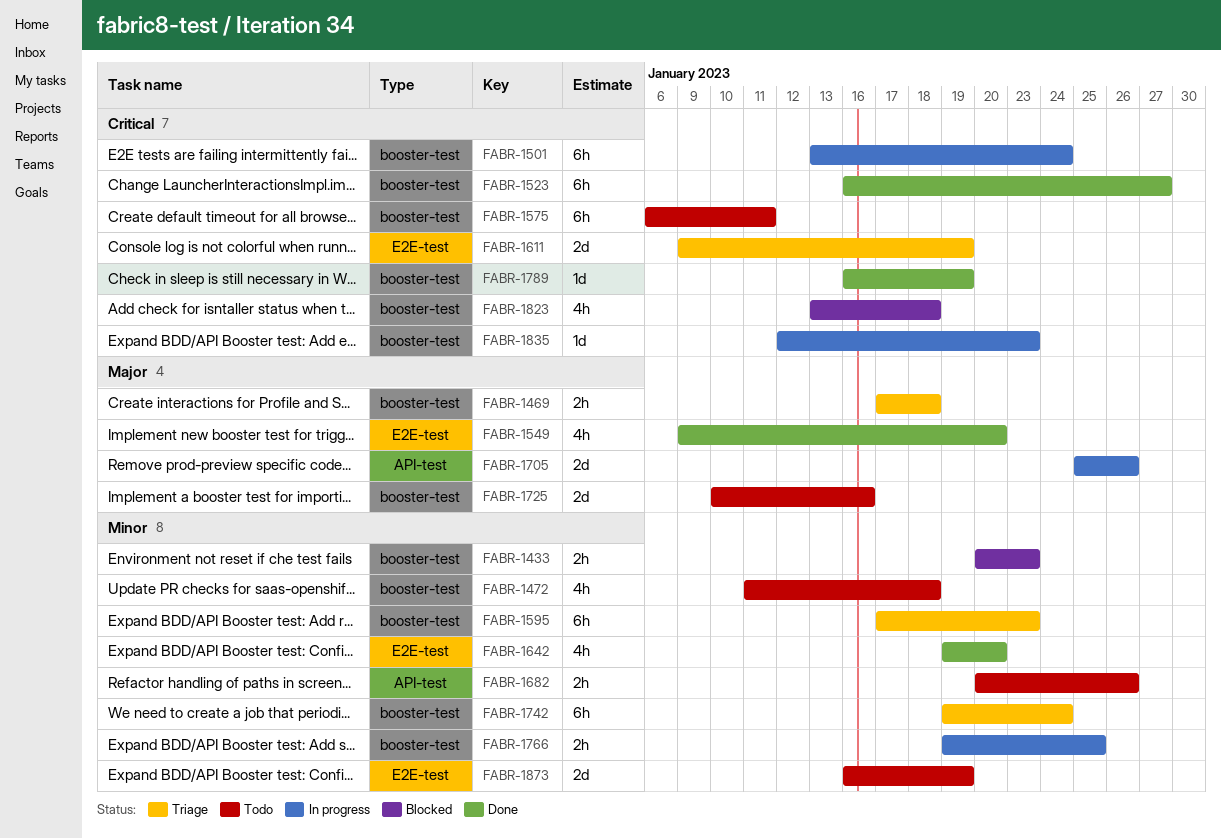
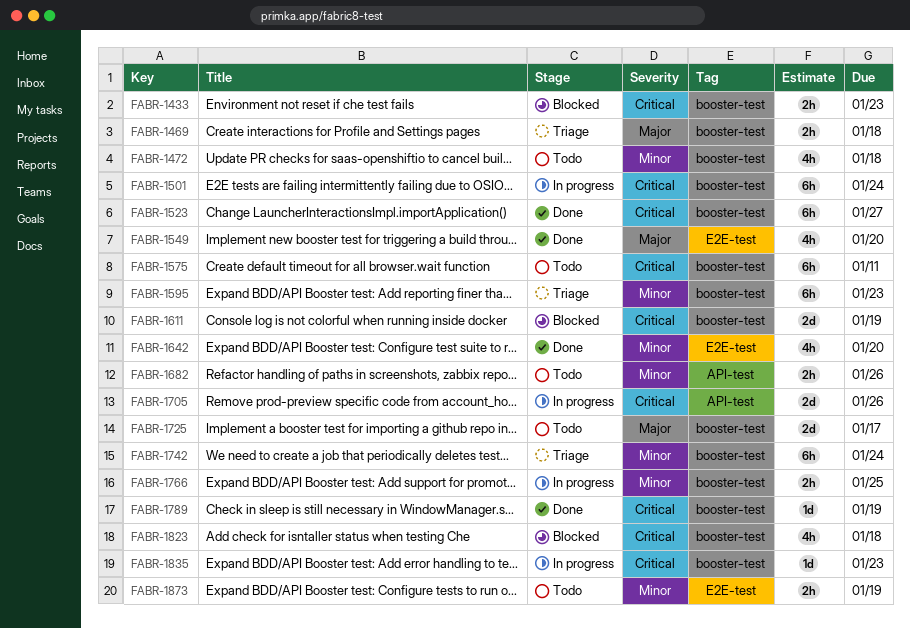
FABR-1433, priority: Minor -> Critical
FABR-1611, status: Triage -> Blocked
FABR-1611, label: E2E-test -> booster-test
FABR-1705, priority: Major -> Critical
FABR-1725, due: Jan 16 -> Jan 17
FABR-1873, estimate: 2d -> 2h

